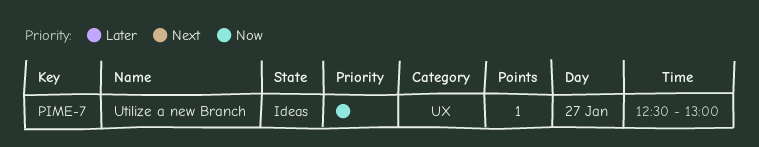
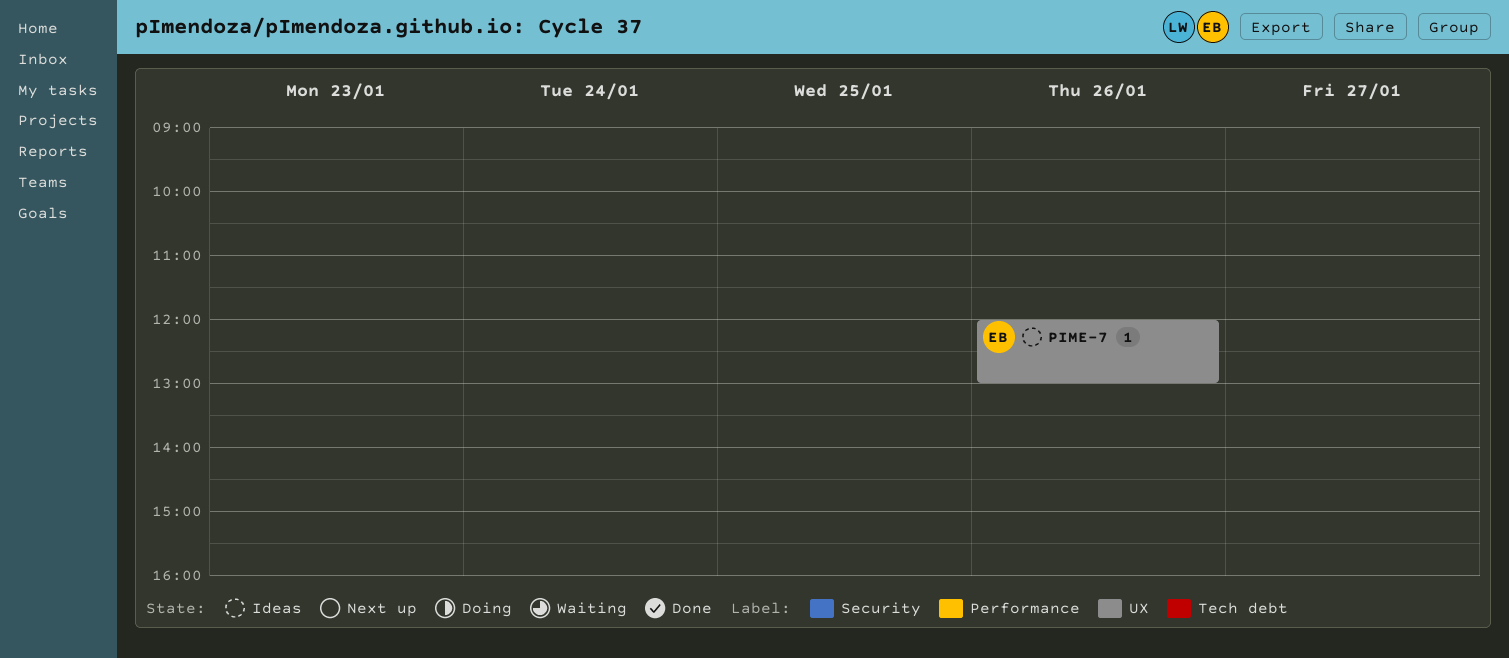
PIME-7, day: Jan 27 -> Jan 26
PIME-7, begins: 12:30 -> 12:00

